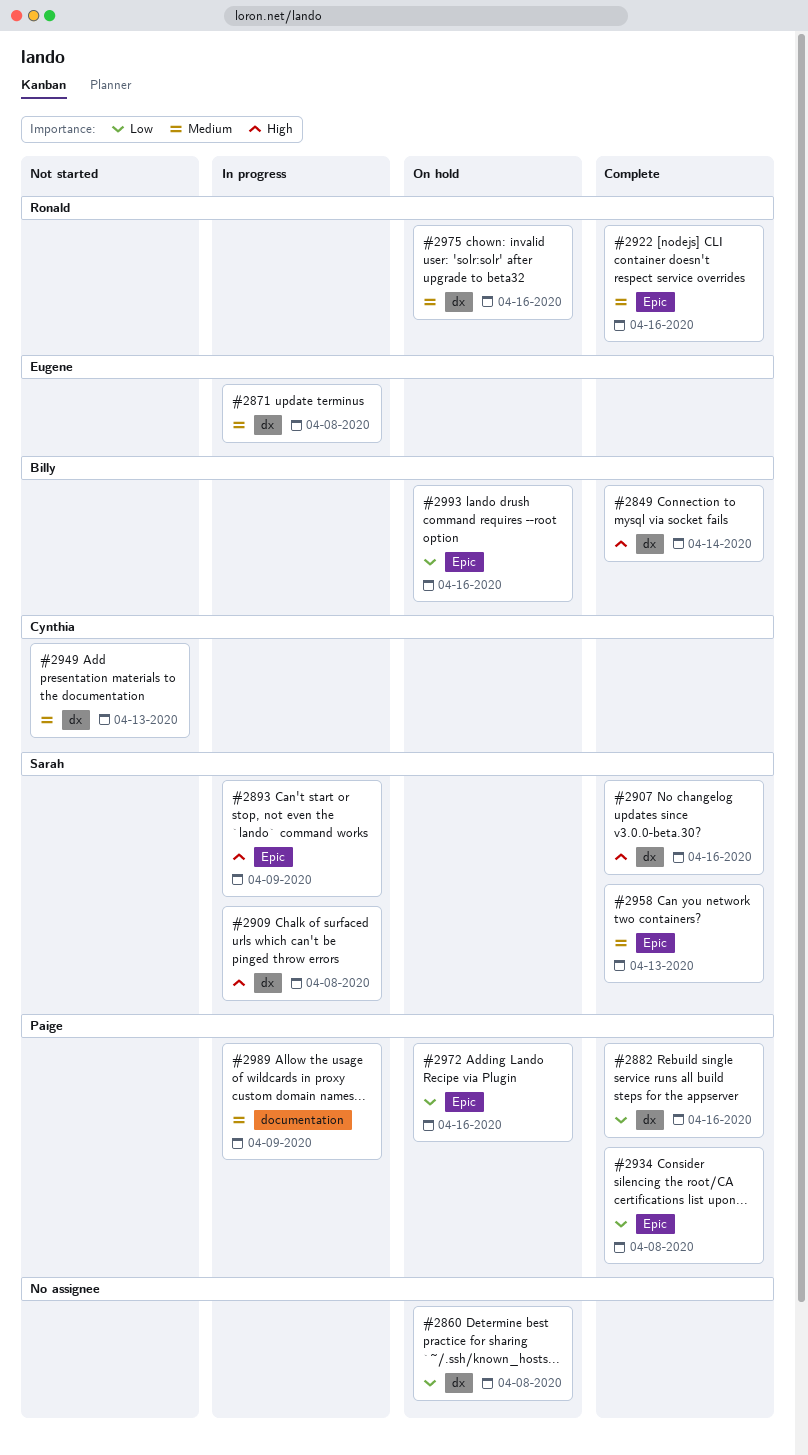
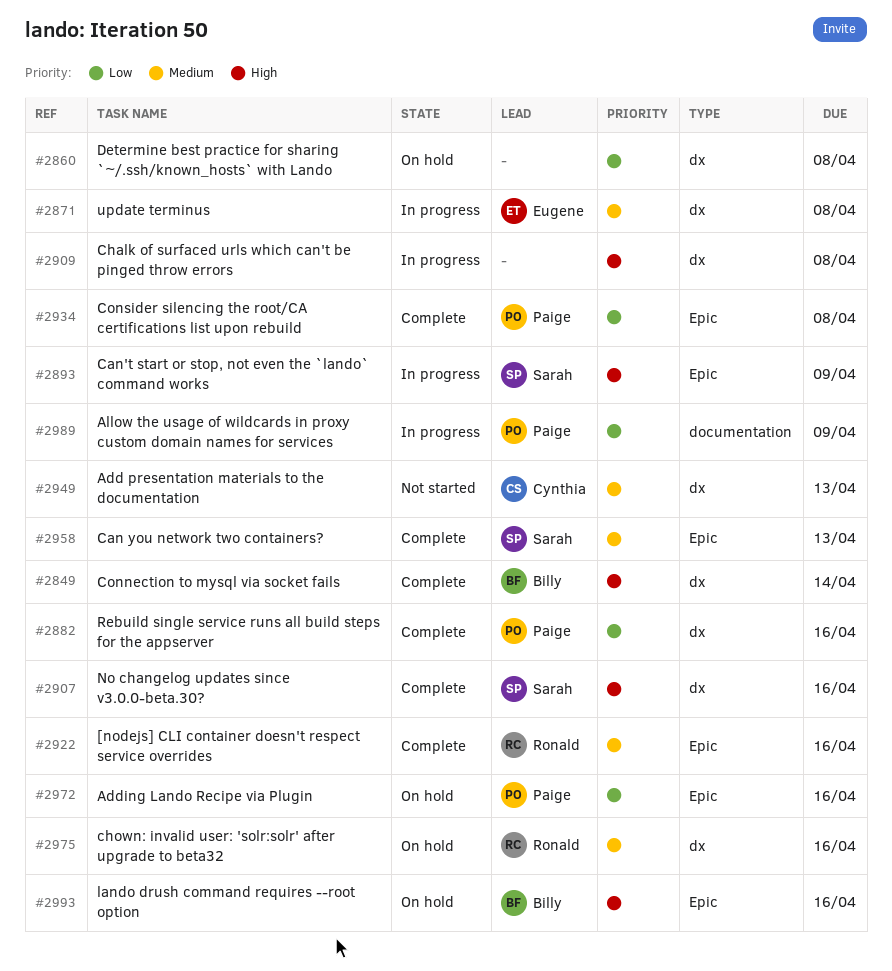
#2909, owner: Sarah -> none
#2989, priority: Medium -> Low
#2993, priority: Low -> High

